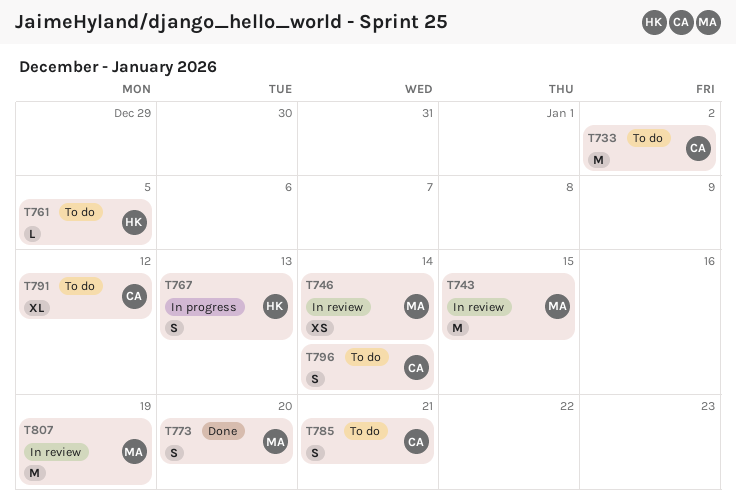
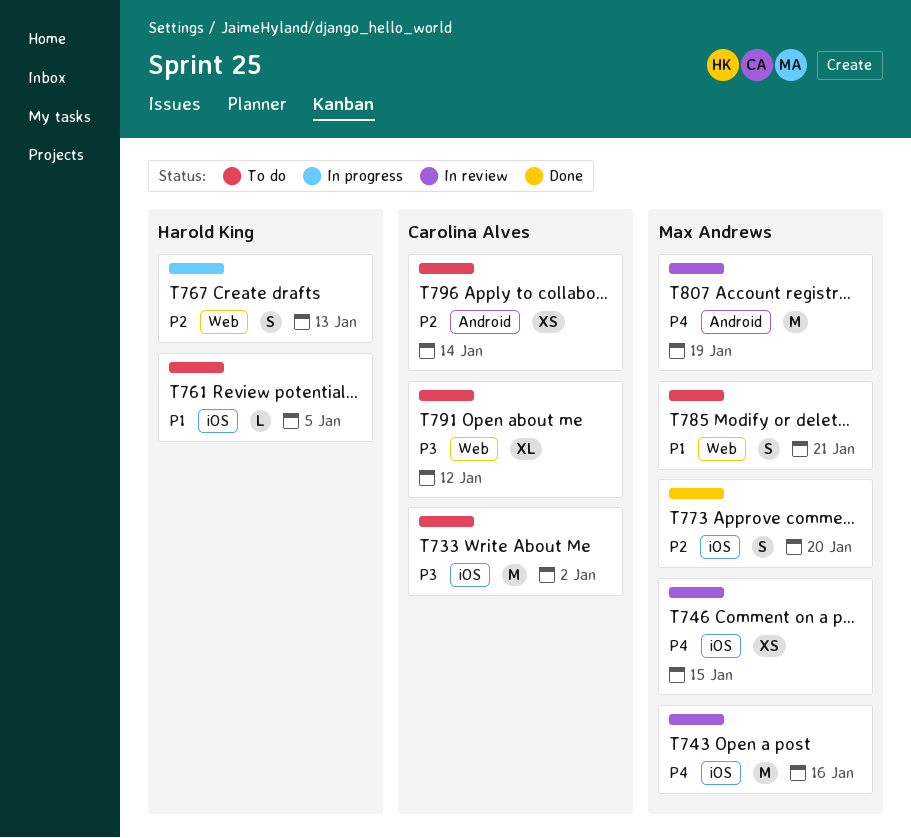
T743, due: Jan 15 -> Jan 16
T746, due: Jan 14 -> Jan 15
T785, owner: Carolina Alves -> Max Andrews
T796, estimate: S -> XS

